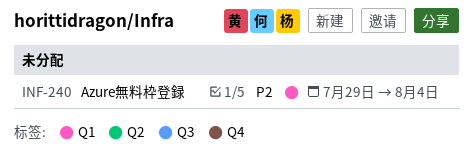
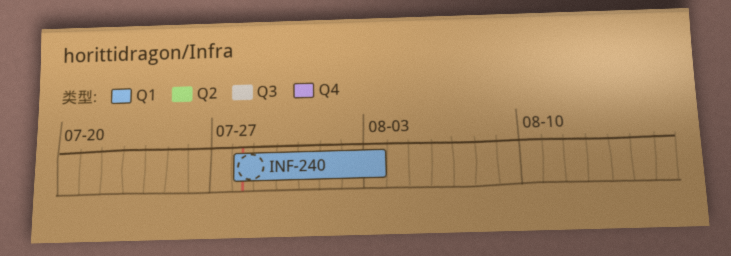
INF-240, start: Jul 29 -> Jul 28
INF-240, due: Aug 4 -> Aug 3

